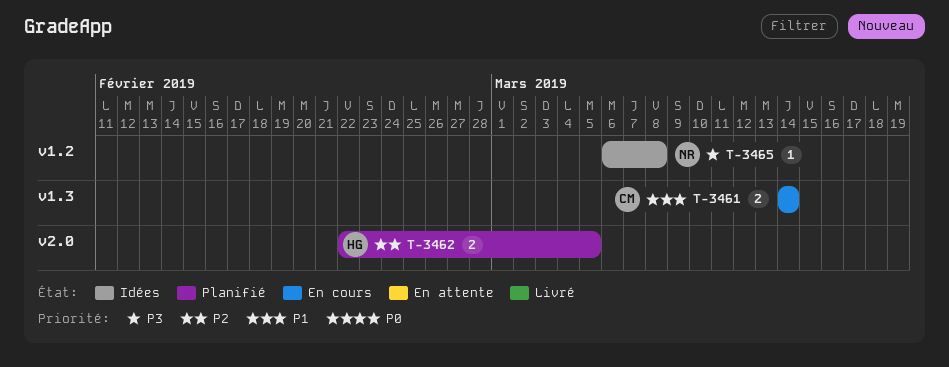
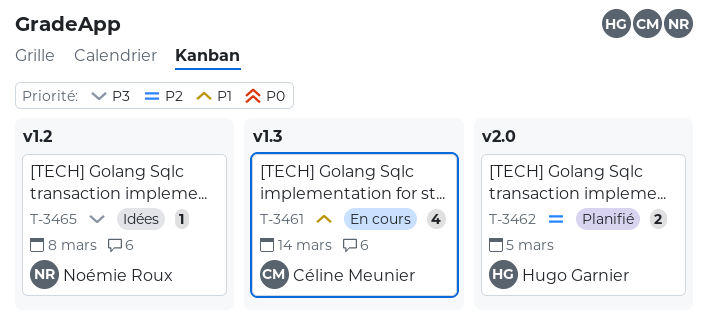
T-3461, estimate: 2 -> 4

